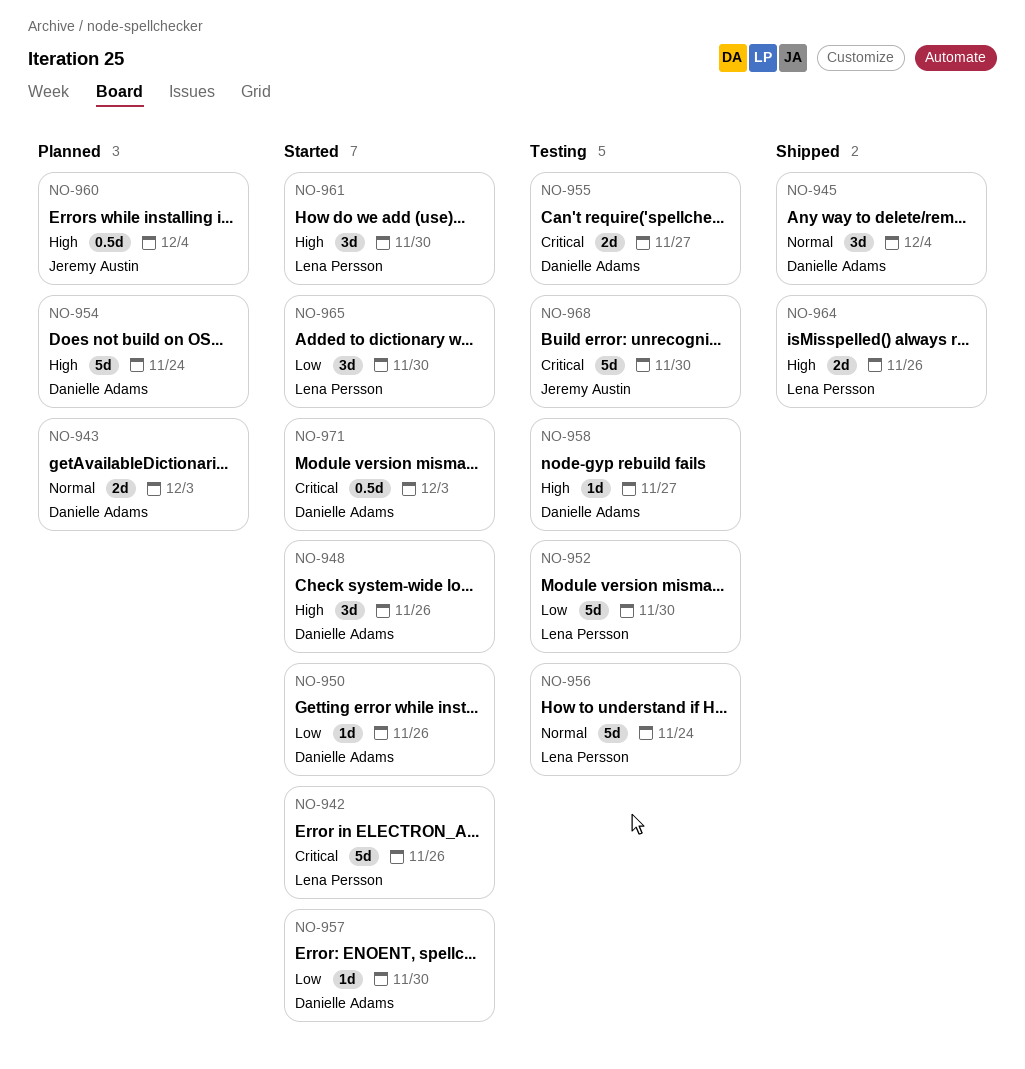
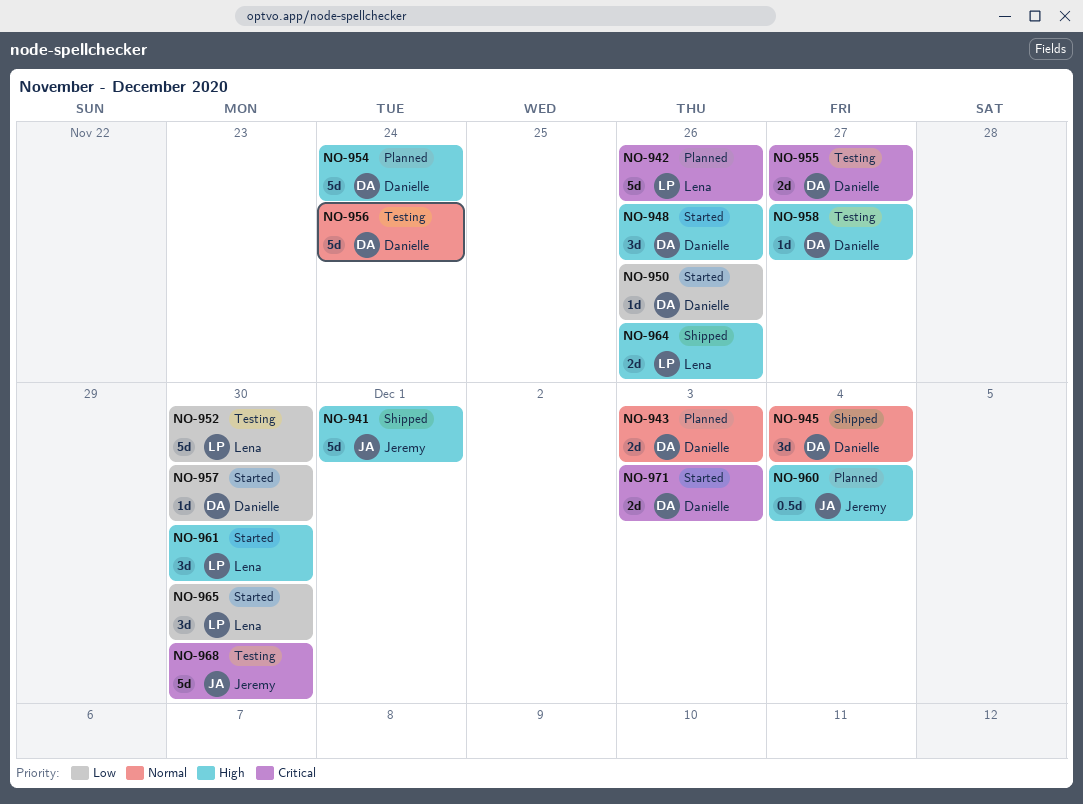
NO-941: none -> present
NO-942, status: Started -> Planned
NO-956, owner: Lena Persson -> Danielle Adams
NO-971, estimate: 0.5d -> 2d

